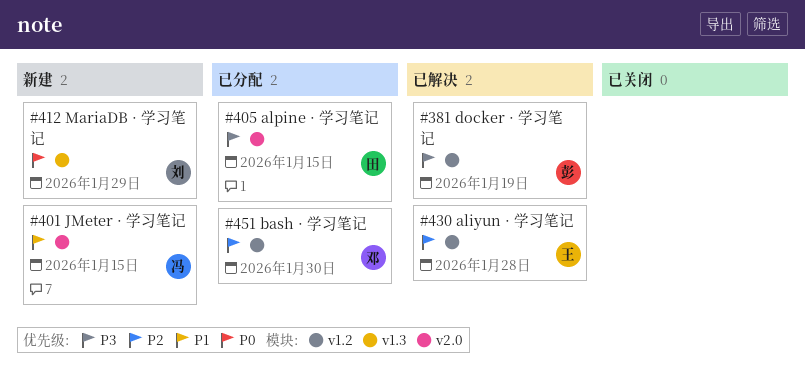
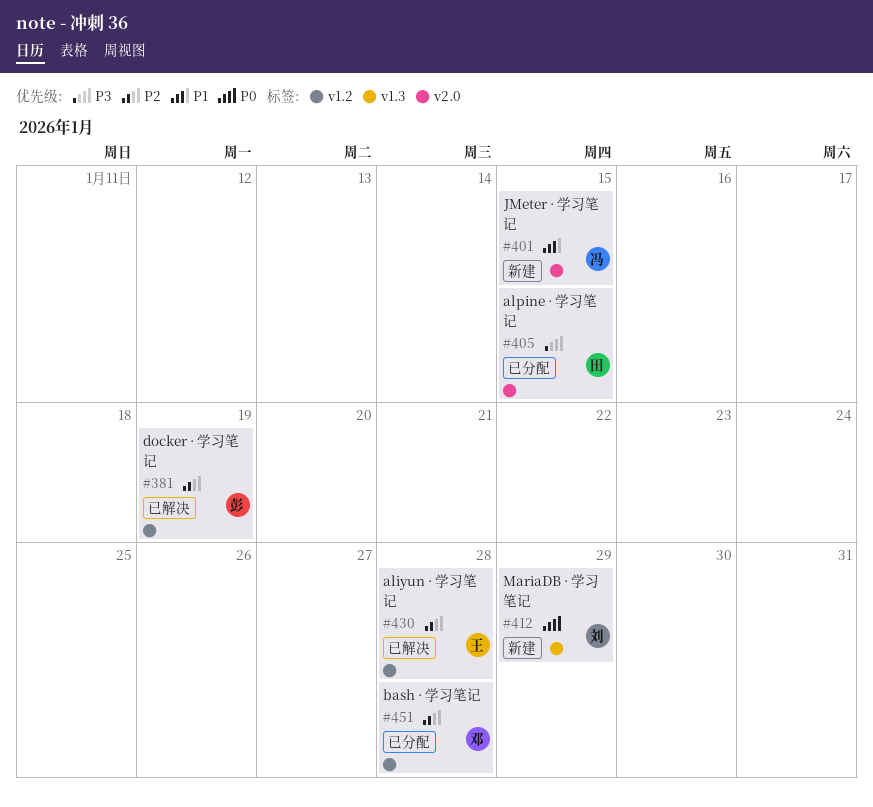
#381, priority: P3 -> P2
#451, due: Jan 30 -> Jan 28

